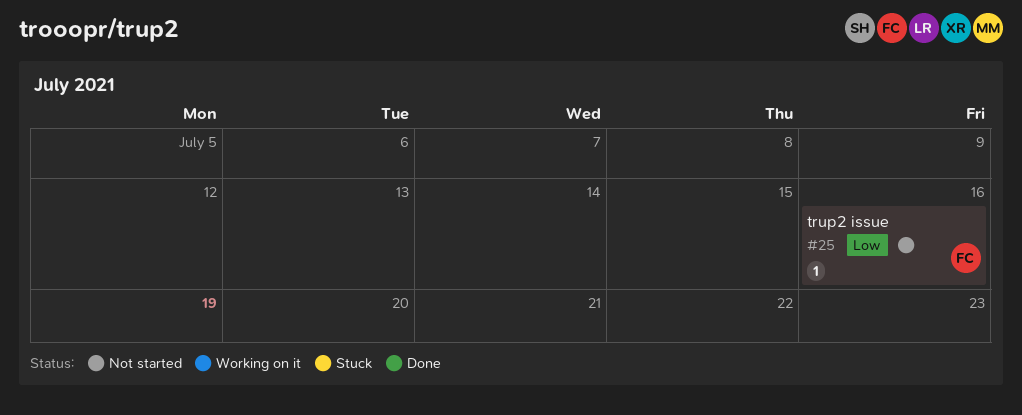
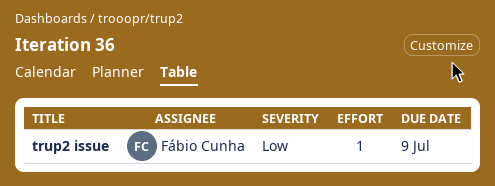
trup2 issue, due: Jul 16 -> Jul 9

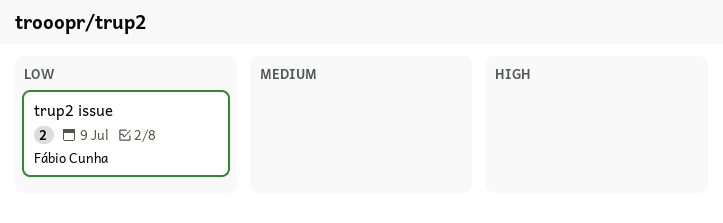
trup2 issue, estimate: 1 -> 2

